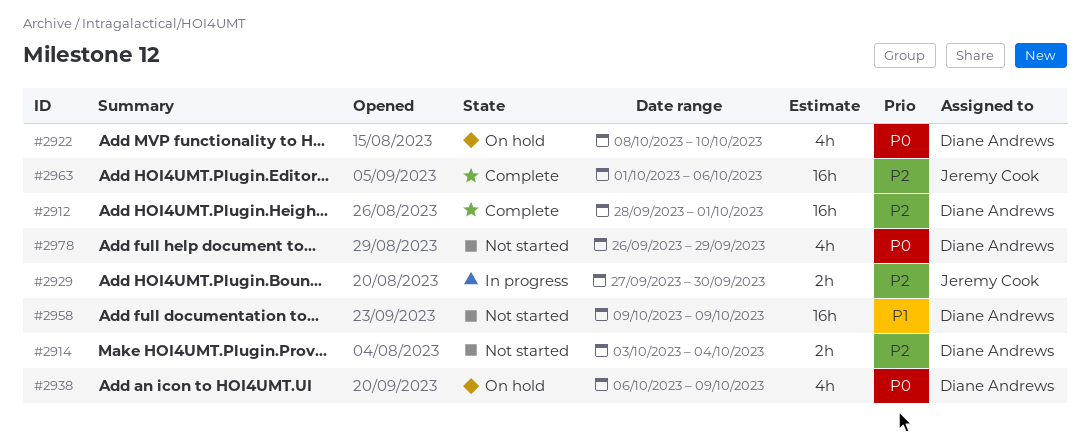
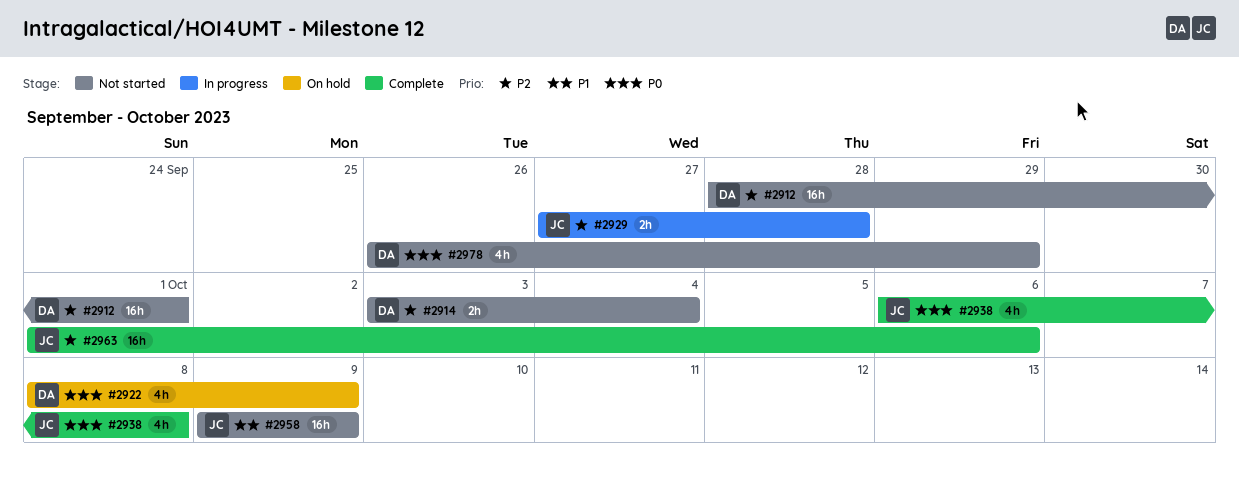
#2912, status: Complete -> Not started
#2922, due: Oct 10 -> Oct 9
#2929, due: Sep 30 -> Sep 28
#2938, status: On hold -> Complete
#2938, owner: Diane Andrews -> Jeremy Cook
#2938, due: Oct 9 -> Oct 8
#2958, owner: Diane Andrews -> Jeremy Cook

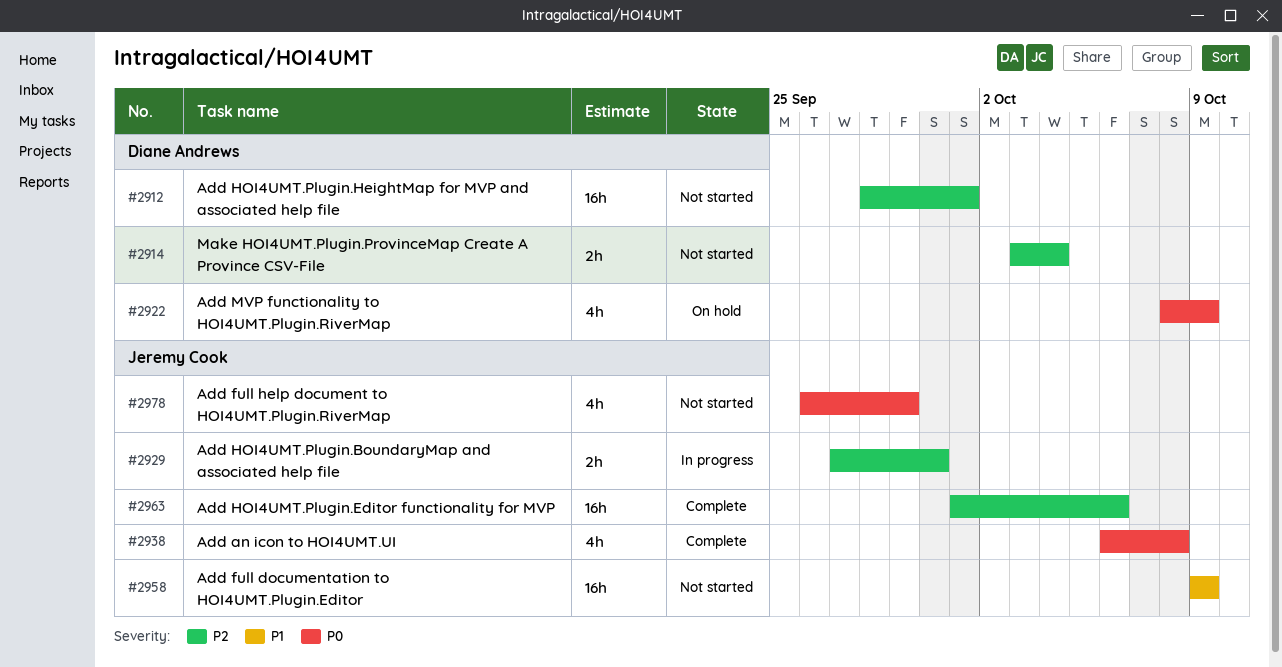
#2929, due: Sep 28 -> Sep 30
#2978, owner: Diane Andrews -> Jeremy Cook

